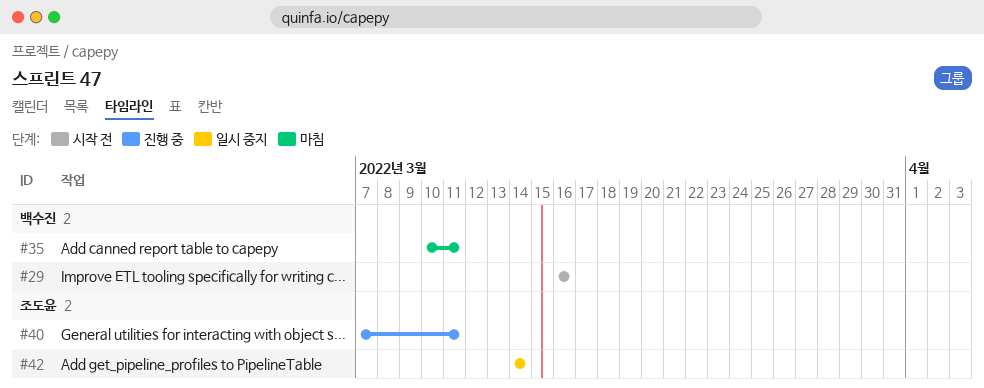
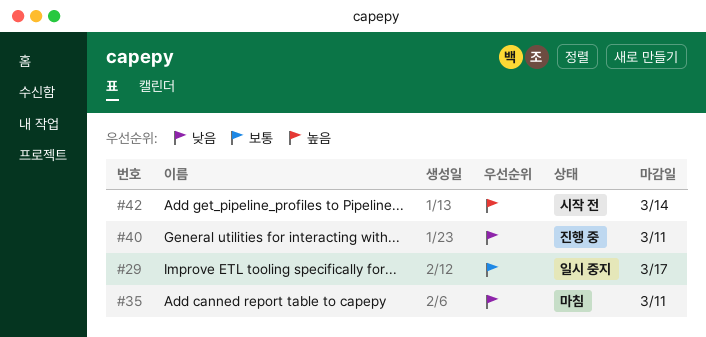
#29, status: 시작 전 -> 일시 중지
#29, due: Mar 16 -> Mar 17
#42, status: 일시 중지 -> 시작 전

